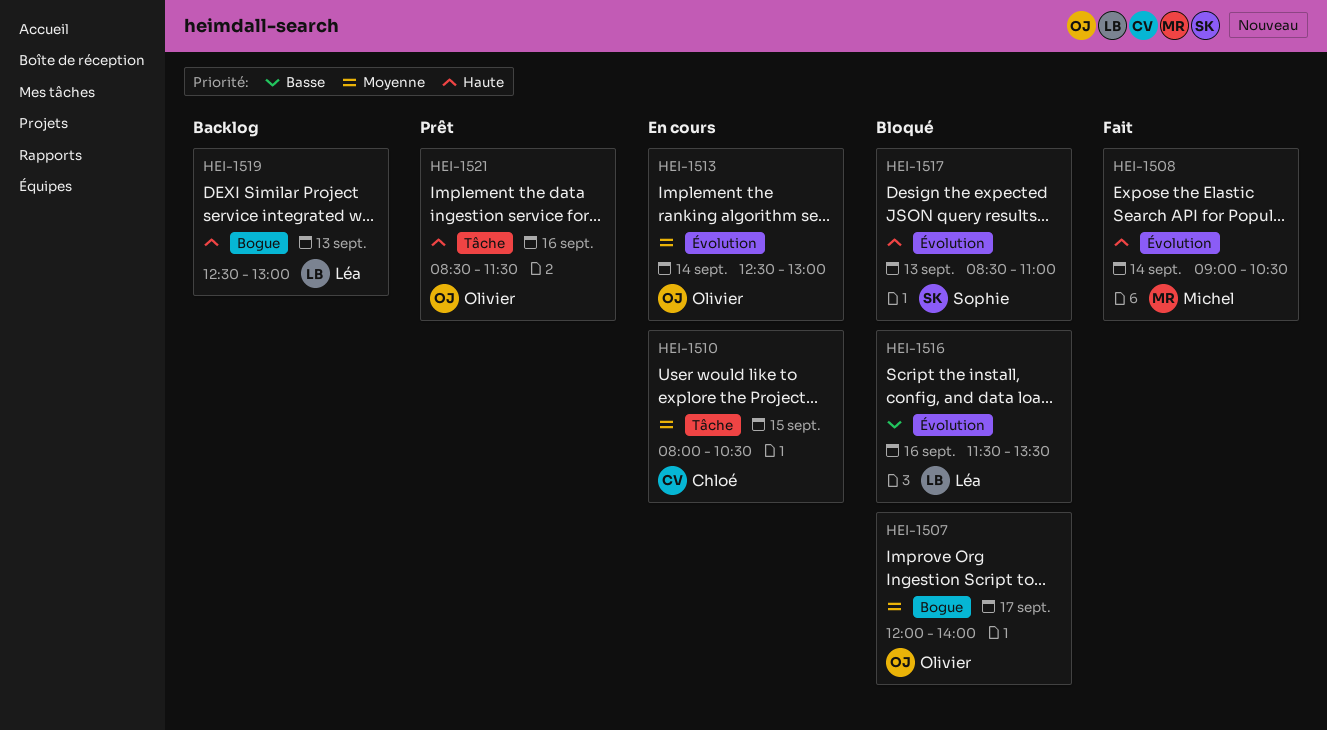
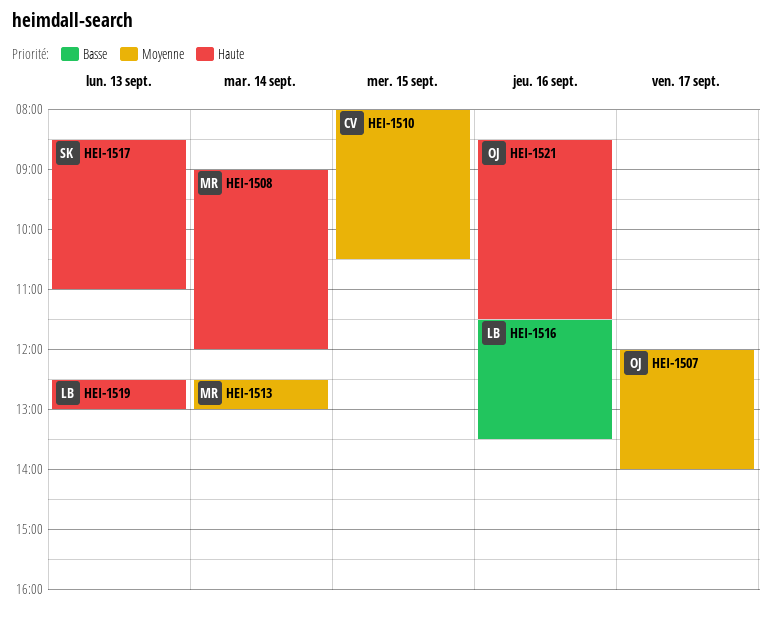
HEI-1508, ends: 10:30 -> 12:00
HEI-1513, owner: Olivier -> Michel

